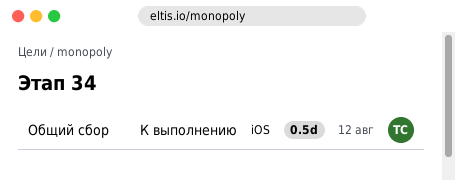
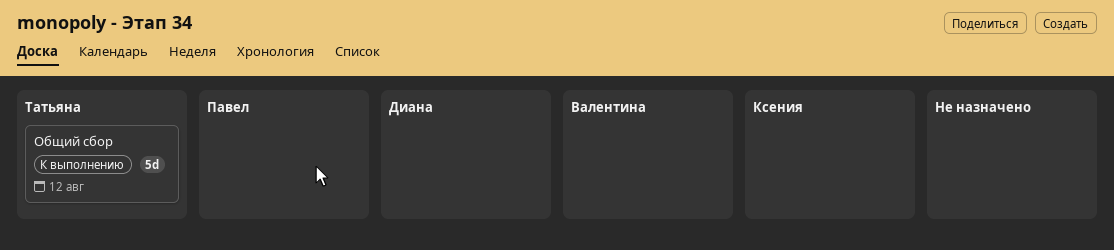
Общий сбор, estimate: 0.5d -> 5d

